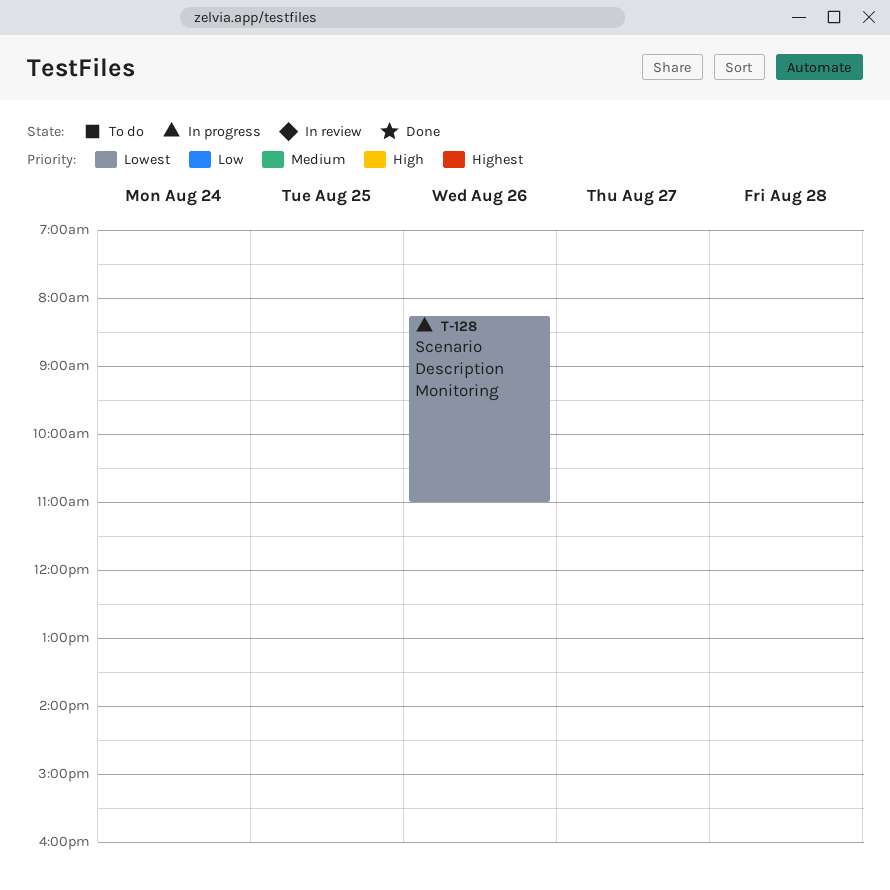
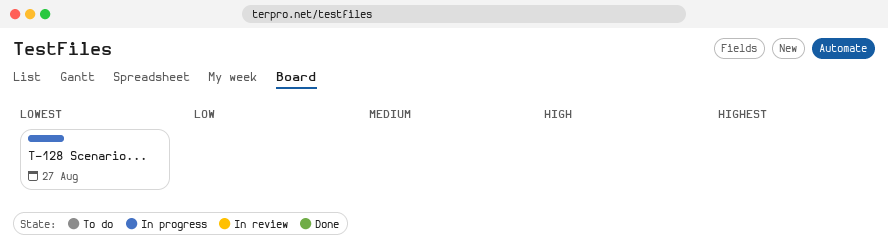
T-128, day: Aug 26 -> Aug 27

